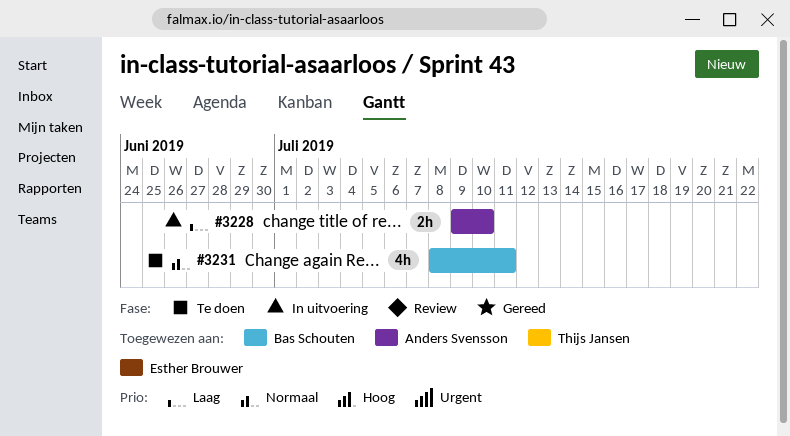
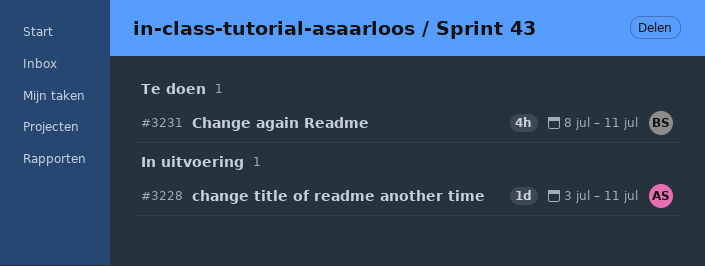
#3228, estimate: 2h -> 1d
#3228, start: Jul 9 -> Jul 3
#3228, due: Jul 10 -> Jul 11

